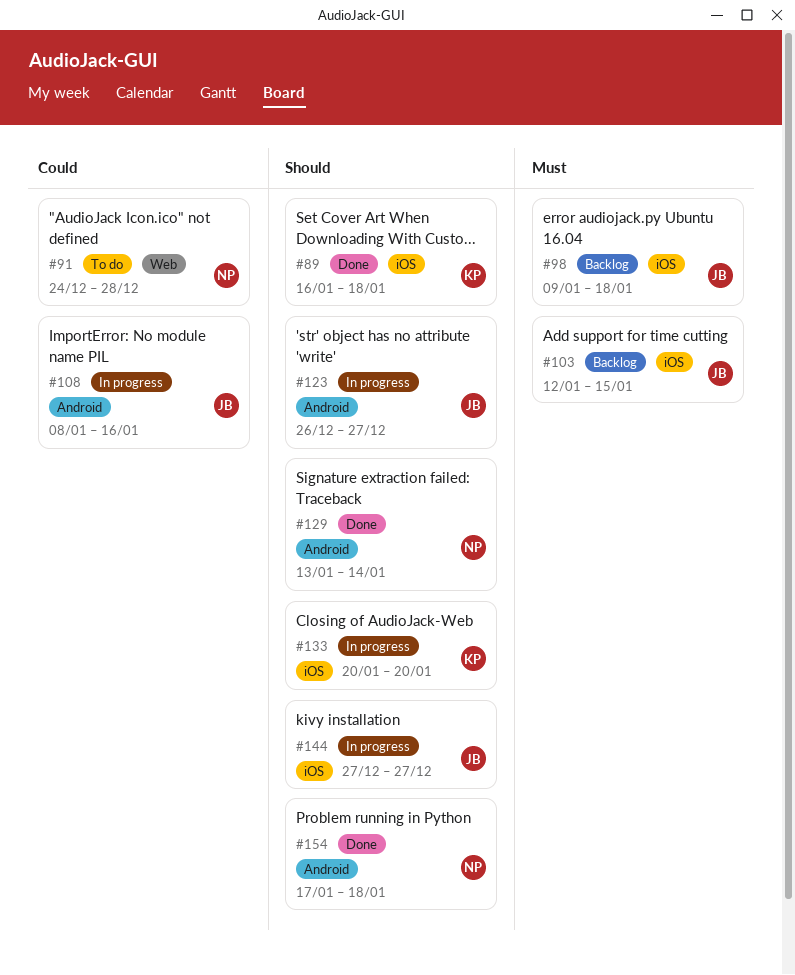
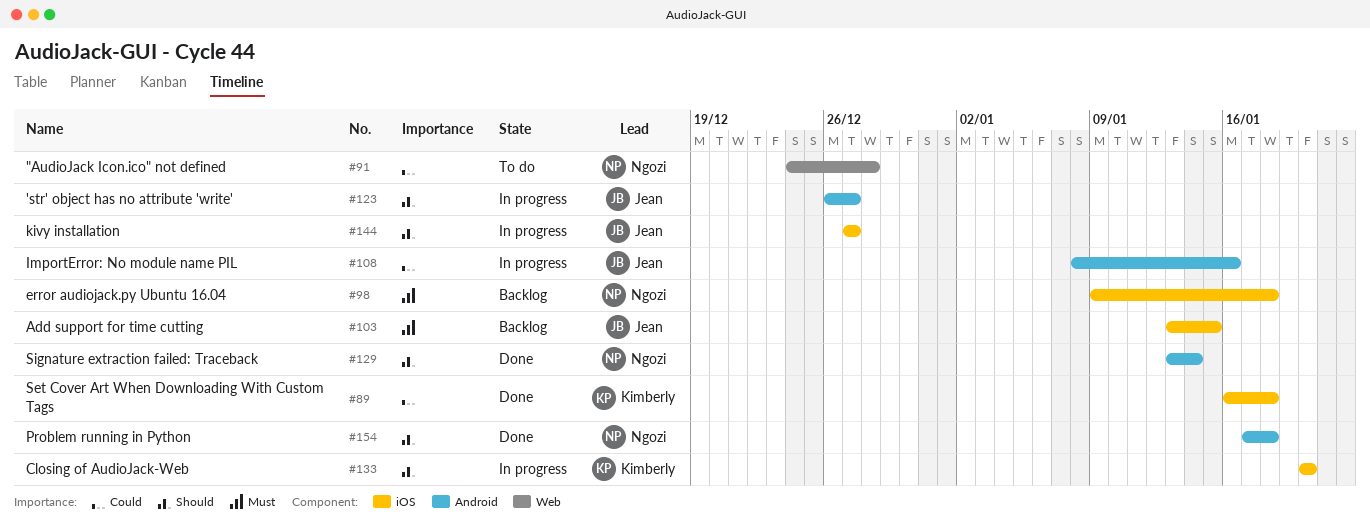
#89, priority: Should -> Could
#98, owner: Jean -> Ngozi
#103, start: Jan 12 -> Jan 13

